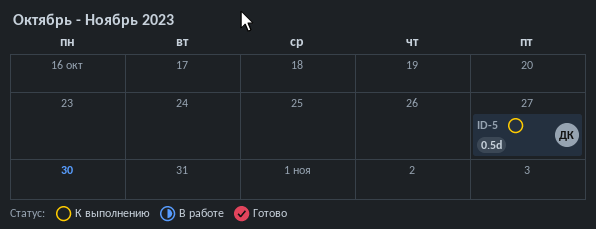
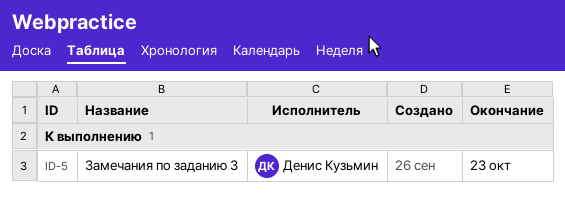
ID-5, due: Oct 27 -> Oct 23

